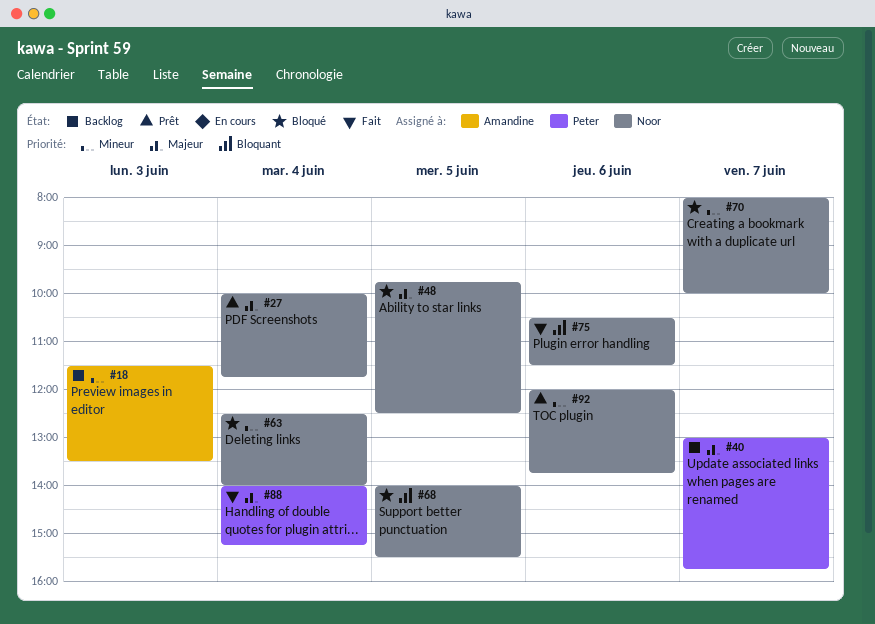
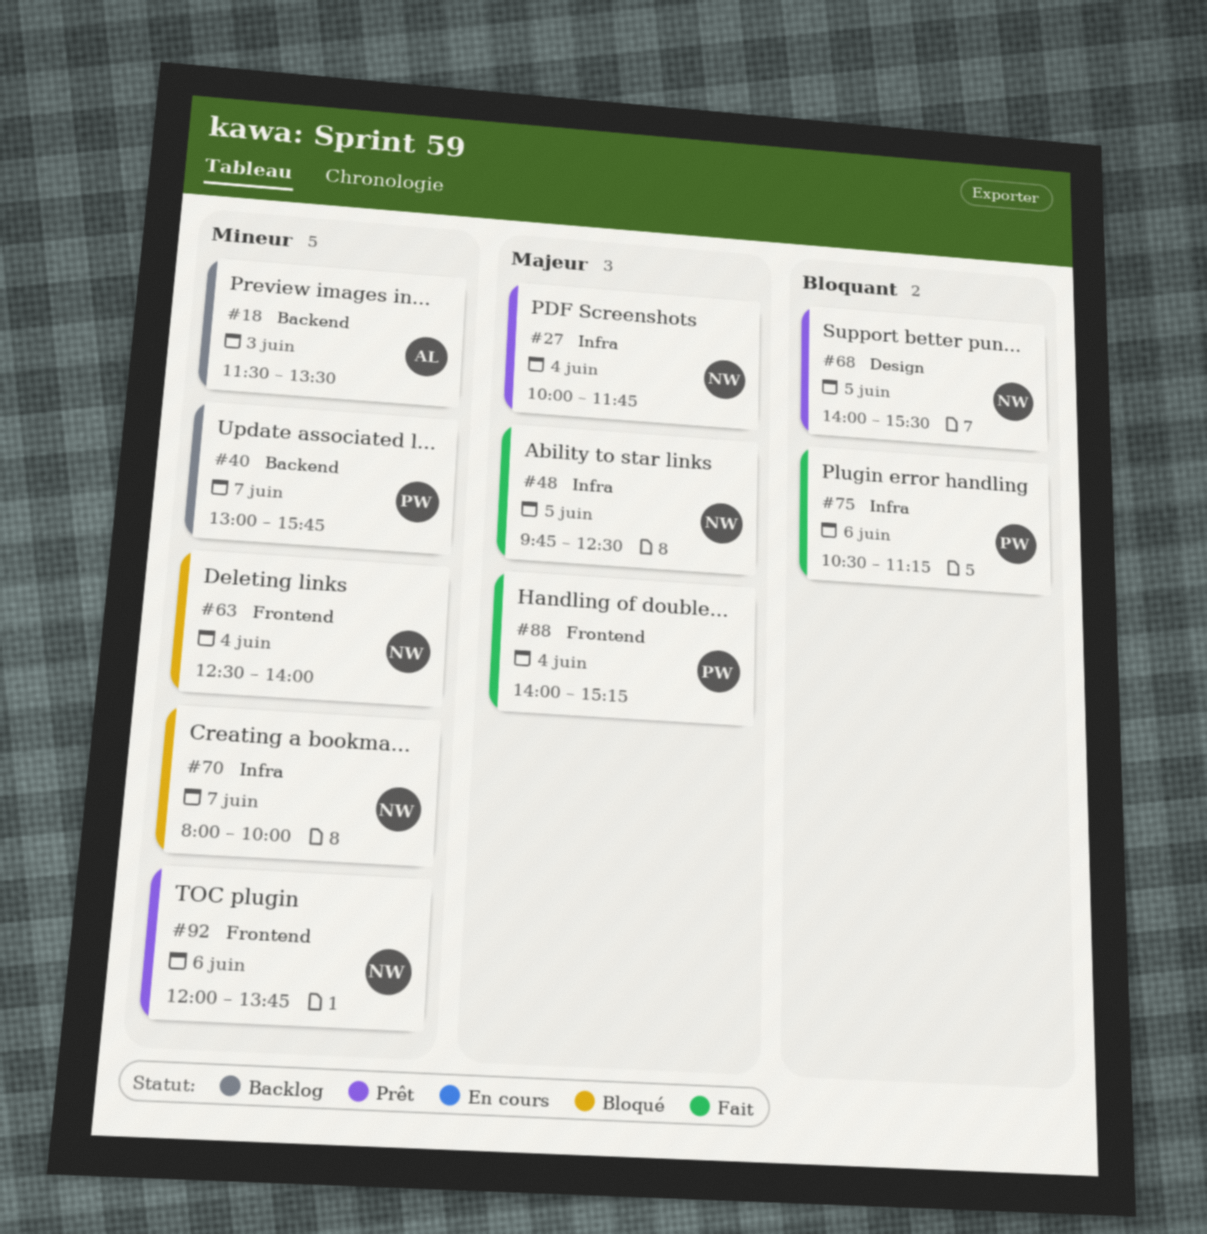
#40, priority: Majeur -> Mineur
#48, status: Bloqué -> Fait
#68, status: Bloqué -> Prêt
#75, owner: Noor -> Peter
#75, ends: 11:30 -> 11:15

